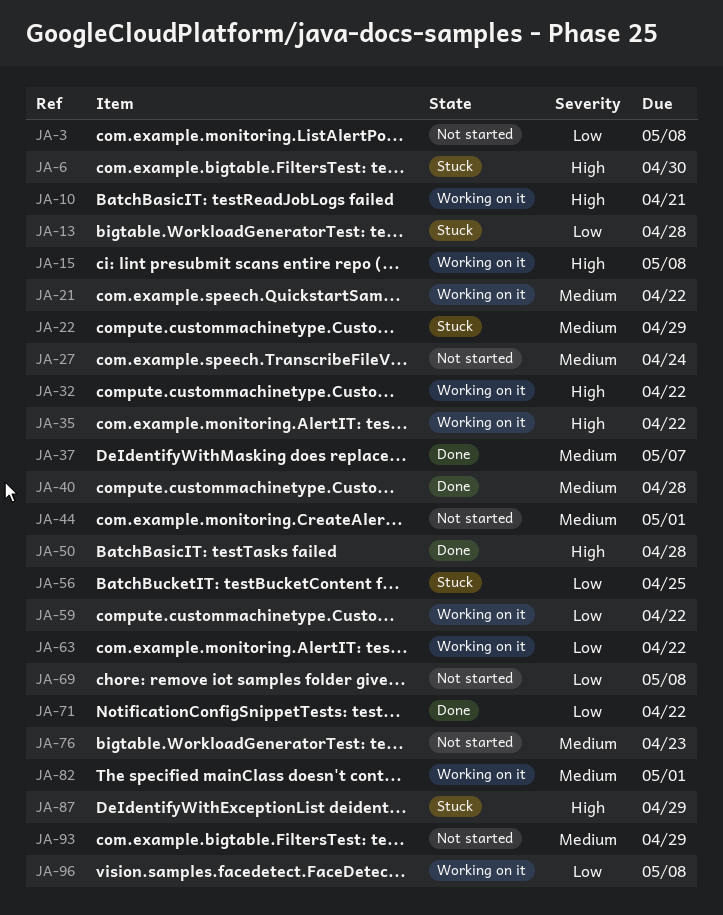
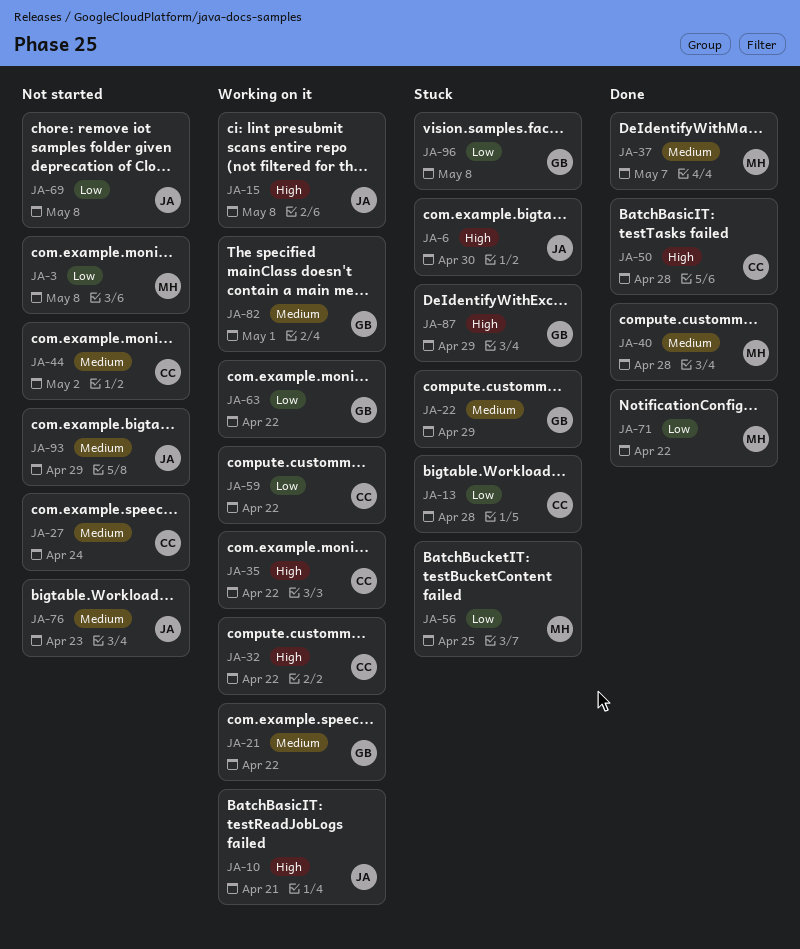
JA-44, due: May 1 -> May 2
JA-96, status: Working on it -> Stuck

